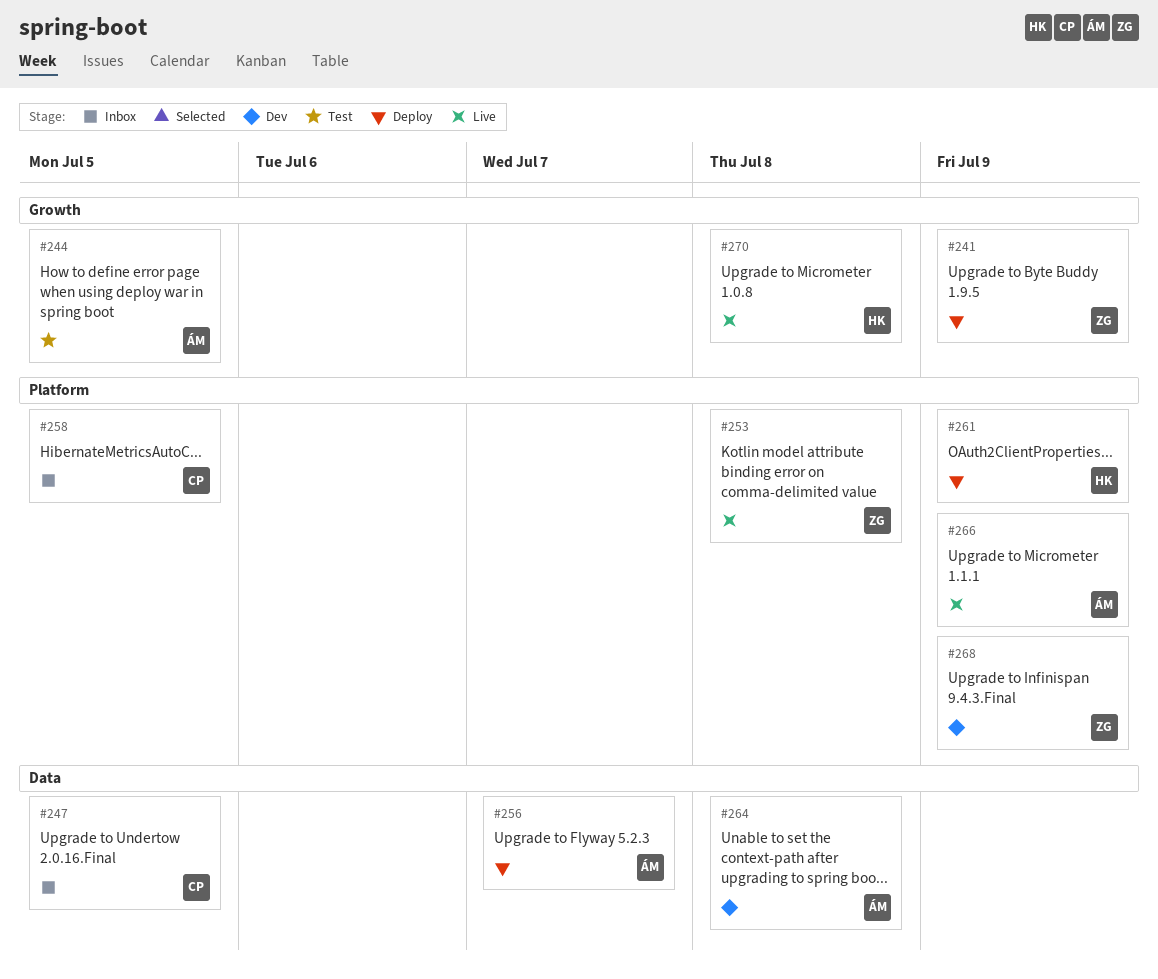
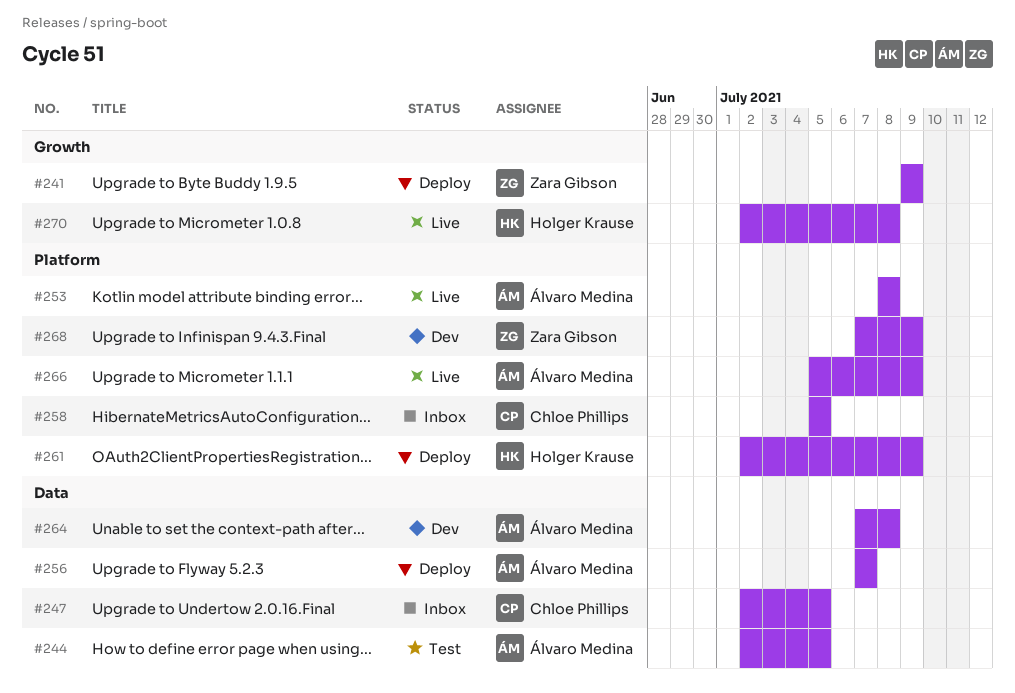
#244, label: Growth -> Data
#253, owner: Zara Gibson -> Álvaro Medina

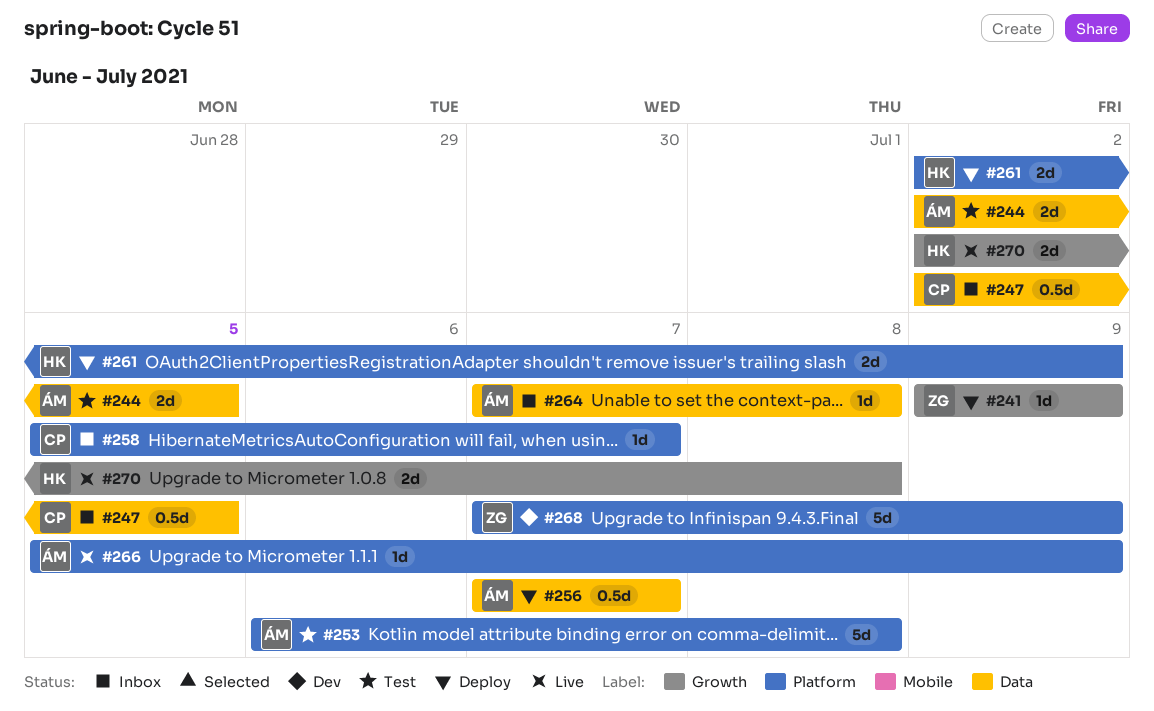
#253, status: Live -> Test
#253, start: Jul 8 -> Jul 6
#258, due: Jul 5 -> Jul 7
#264, status: Dev -> Inbox

